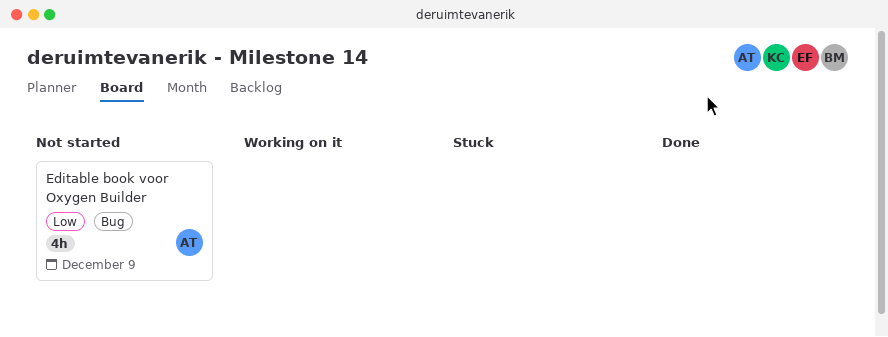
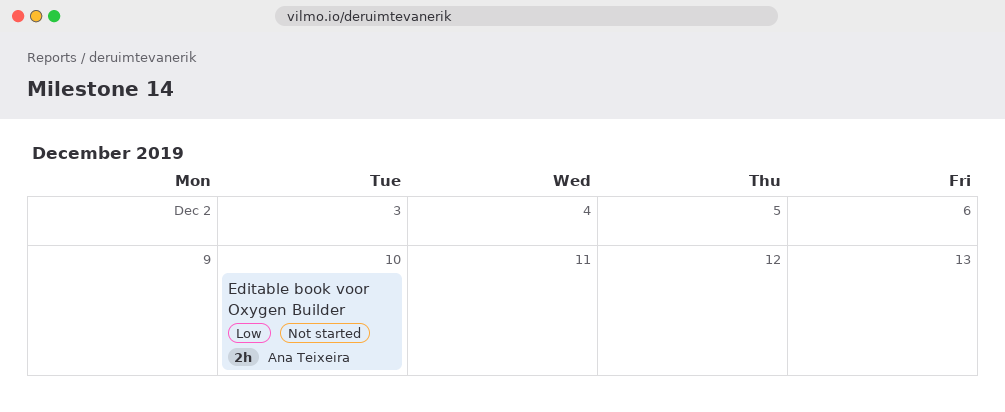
Editable book voor Oxygen Builder, estimate: 4h -> 2h
Editable book voor Oxygen Builder, due: Dec 9 -> Dec 10

